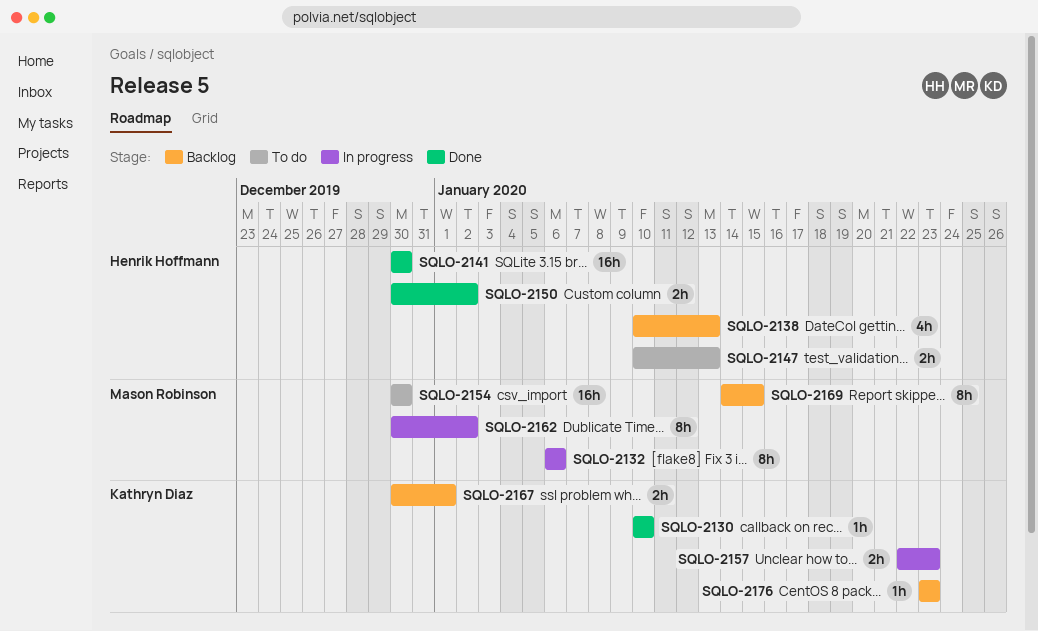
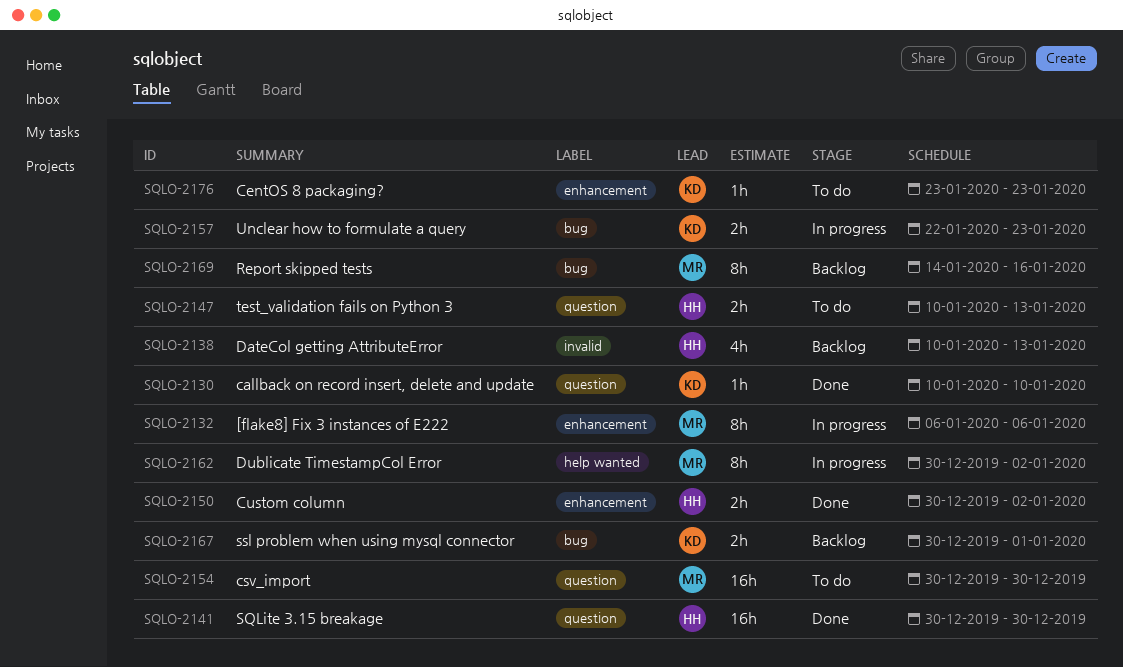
SQLO-2169, due: Jan 15 -> Jan 16
SQLO-2176, status: Backlog -> To do

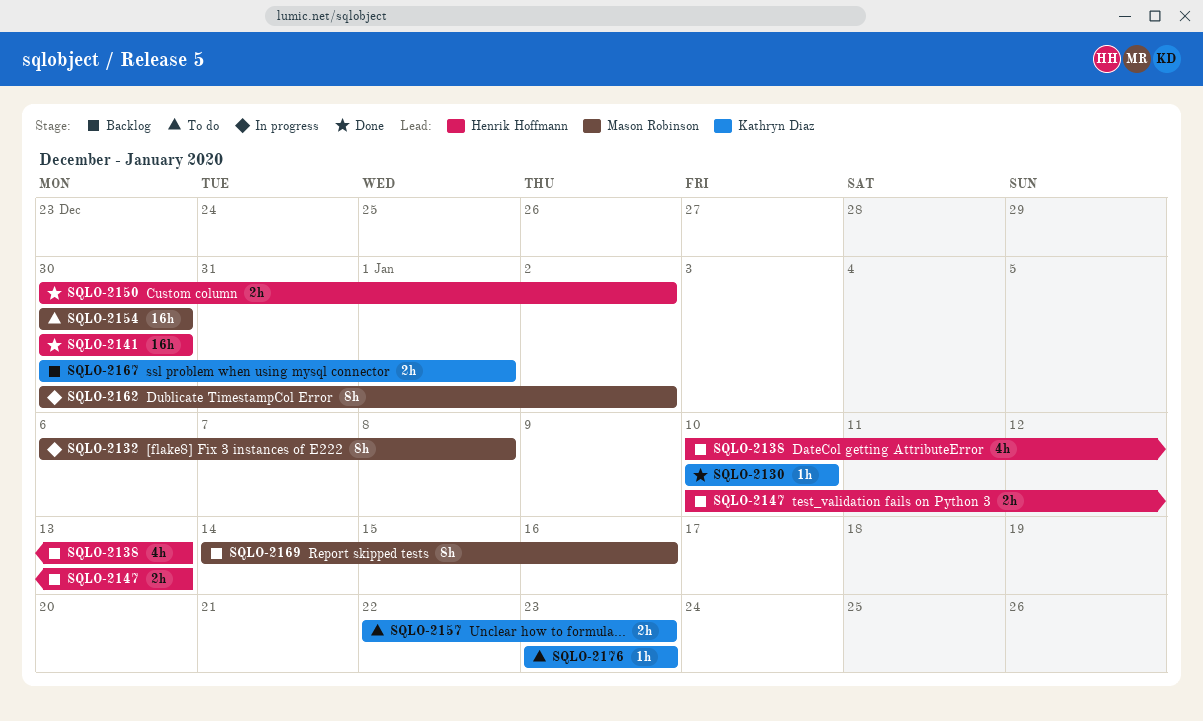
SQLO-2132, due: Jan 6 -> Jan 8
SQLO-2147, status: To do -> Backlog
SQLO-2157, status: In progress -> To do

